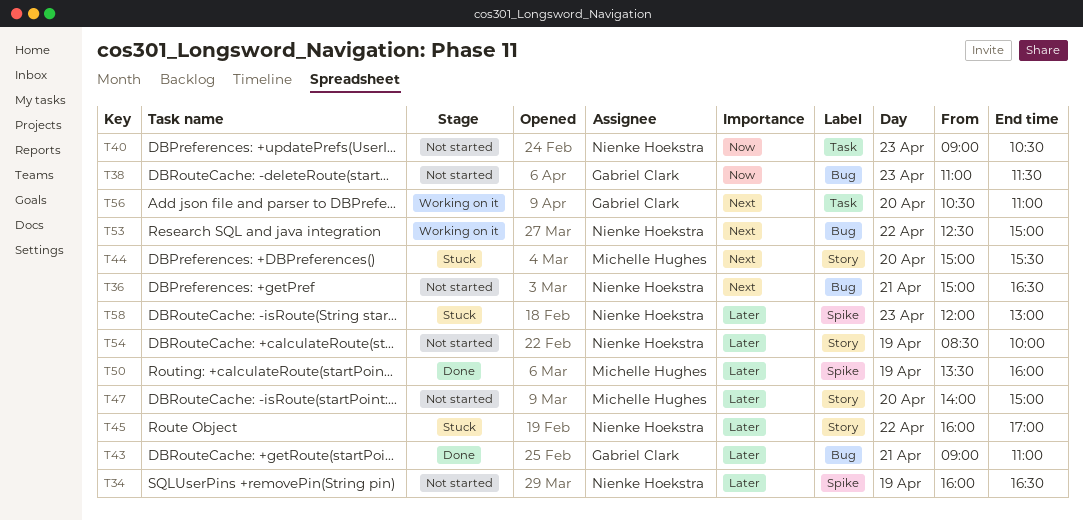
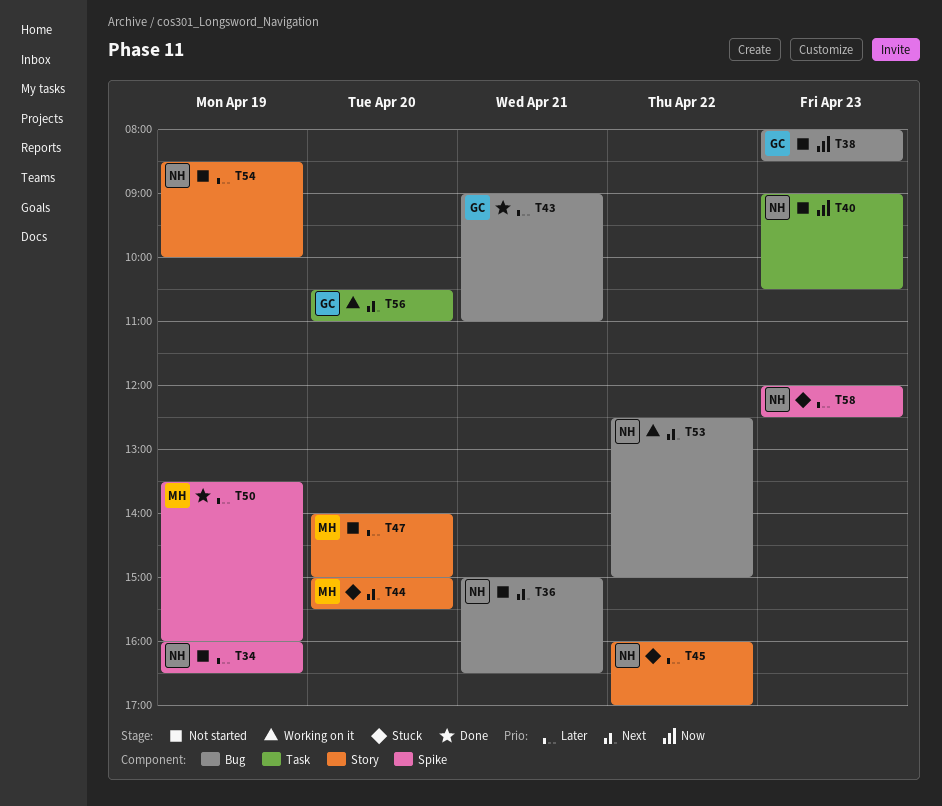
T38, begins: 11:00 -> 08:00
T38, ends: 11:30 -> 08:30
T58, ends: 13:00 -> 12:30

